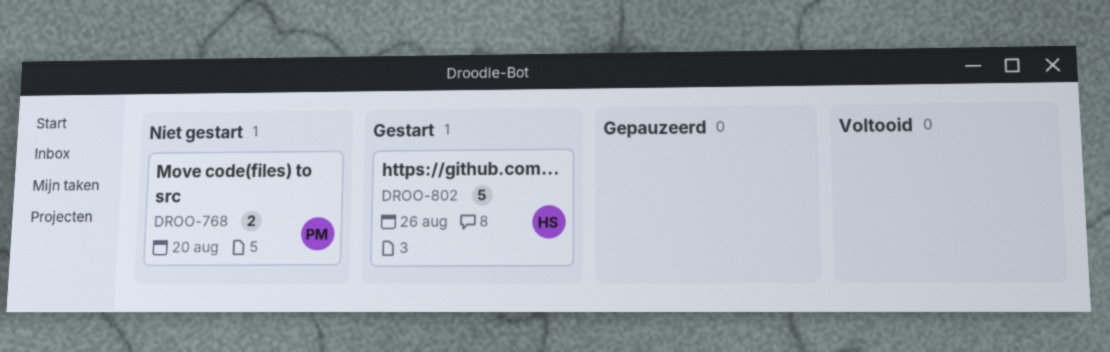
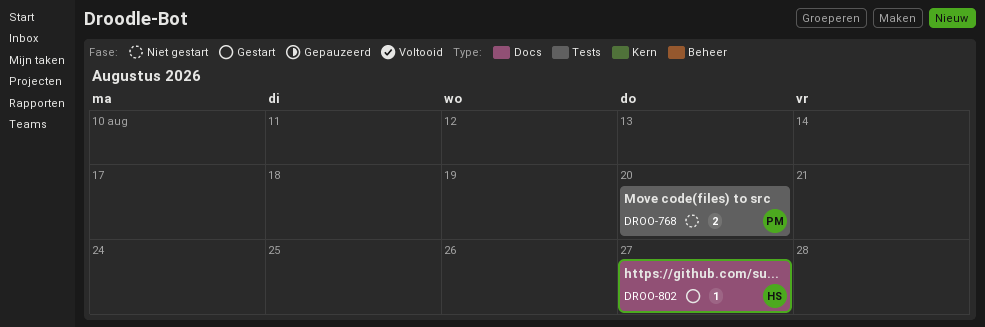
DROO-802, estimate: 5 -> 1
DROO-802, due: Aug 26 -> Aug 27

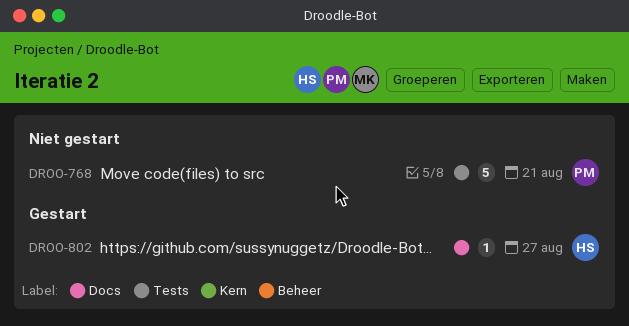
DROO-768, estimate: 2 -> 5
DROO-768, due: Aug 20 -> Aug 21

